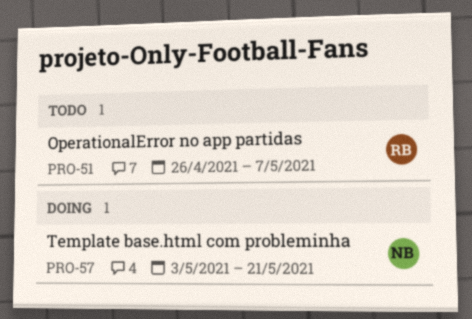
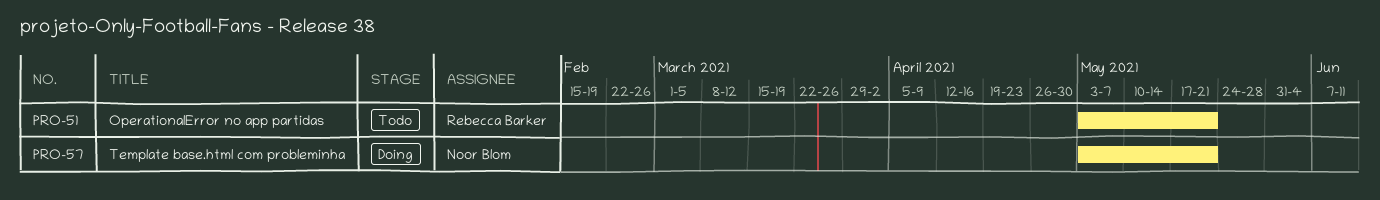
PRO-51, start: Apr 26 -> May 3
PRO-51, due: May 7 -> May 21

